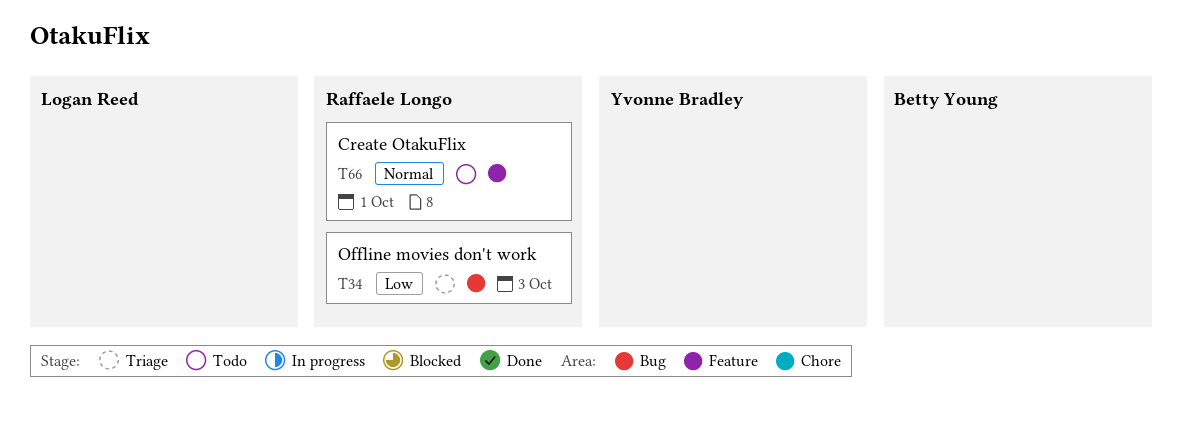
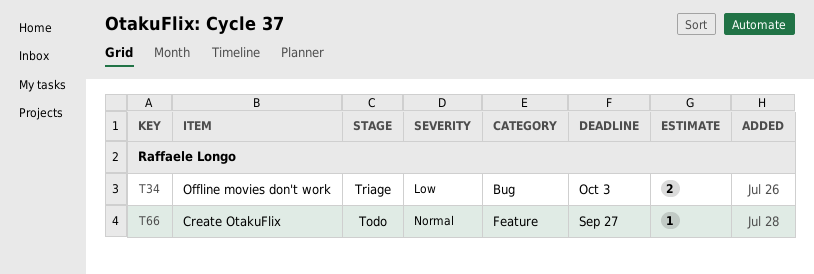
T66, due: Oct 1 -> Sep 27

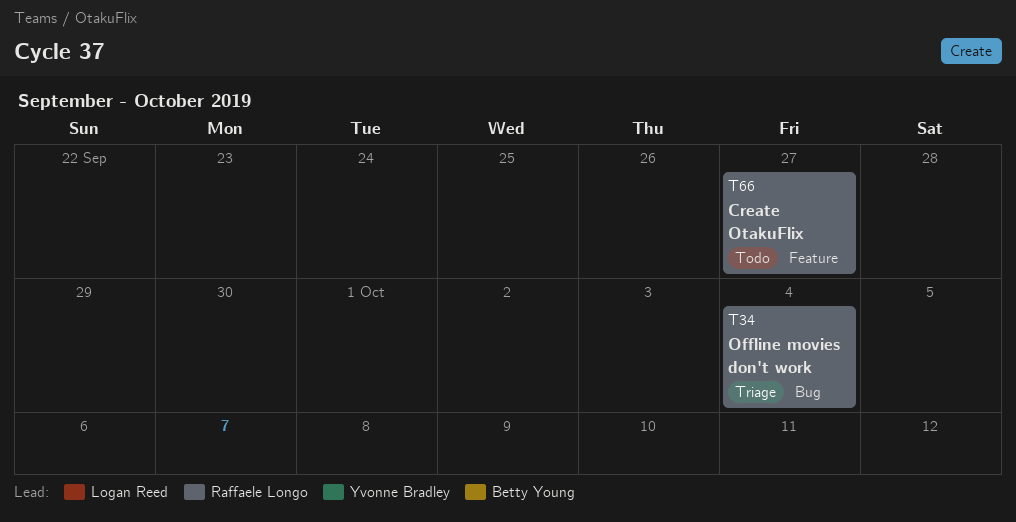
T34, due: Oct 3 -> Oct 4

